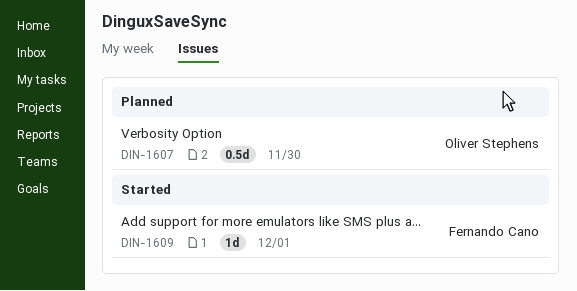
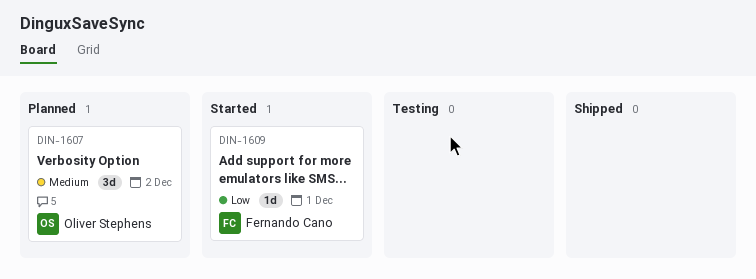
DIN-1607, estimate: 0.5d -> 3d
DIN-1607, due: Nov 30 -> Dec 2

